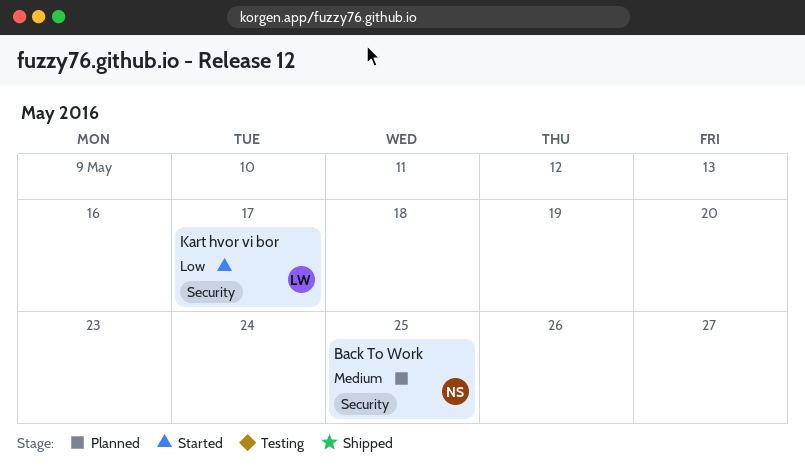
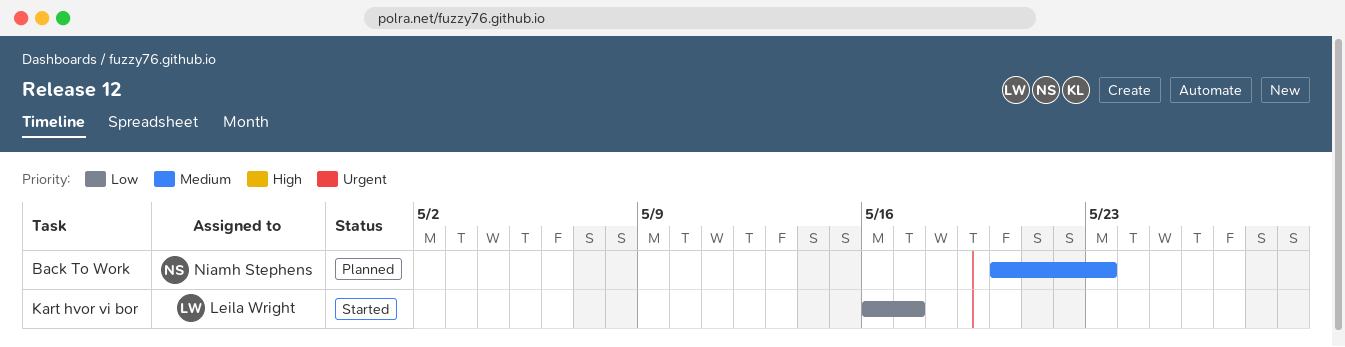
Back To Work, due: May 25 -> May 23

